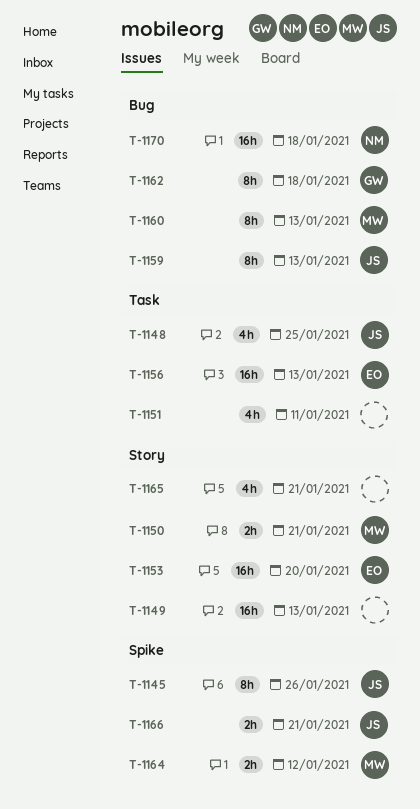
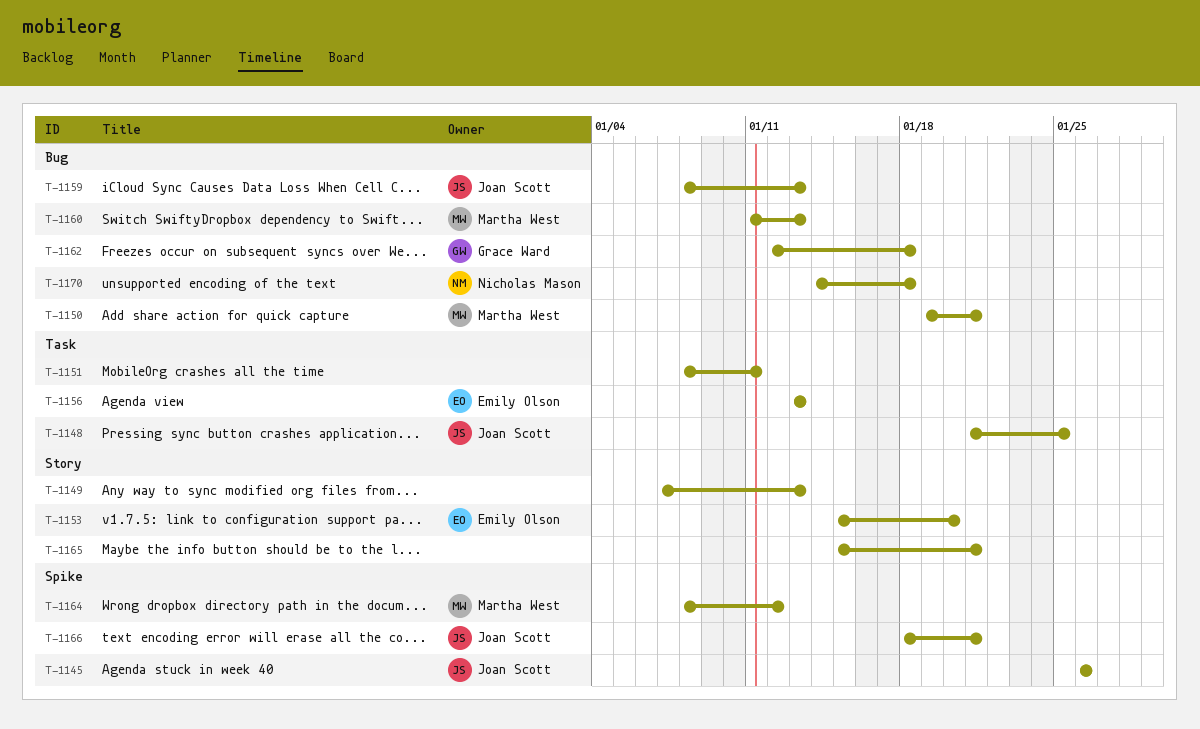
T-1150, label: Story -> Bug

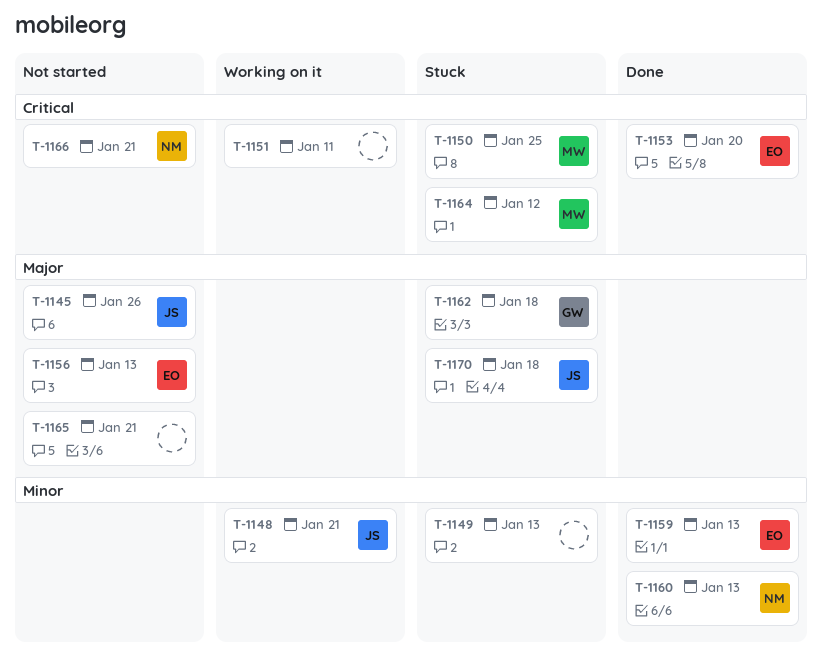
T-1148, due: Jan 25 -> Jan 21
T-1150, due: Jan 21 -> Jan 25
T-1159, owner: Joan Scott -> Emily Olson
T-1160, owner: Martha West -> Nicholas Mason
T-1166, owner: Joan Scott -> Nicholas Mason
T-1170, owner: Nicholas Mason -> Joan Scott

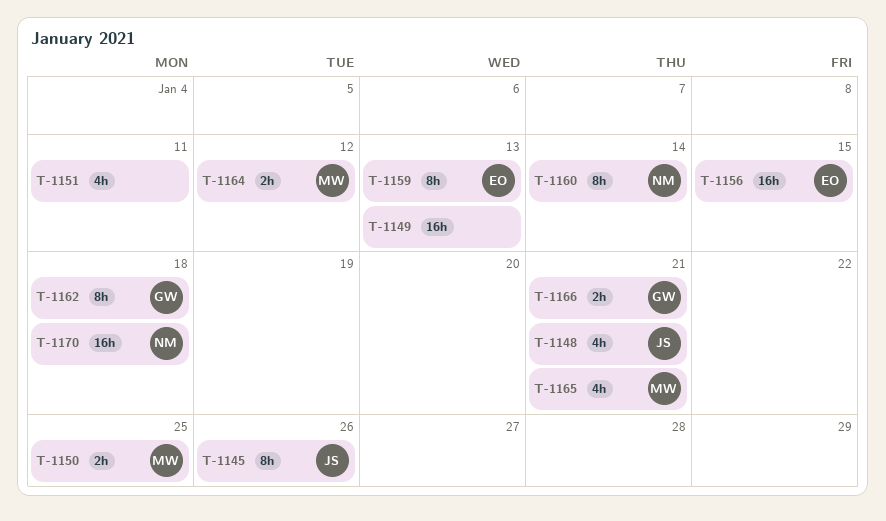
T-1153: present -> none
T-1156, due: Jan 13 -> Jan 15
T-1160, due: Jan 13 -> Jan 14
T-1165, owner: none -> MW
T-1166, owner: NM -> GW
T-1170, owner: JS -> NM

